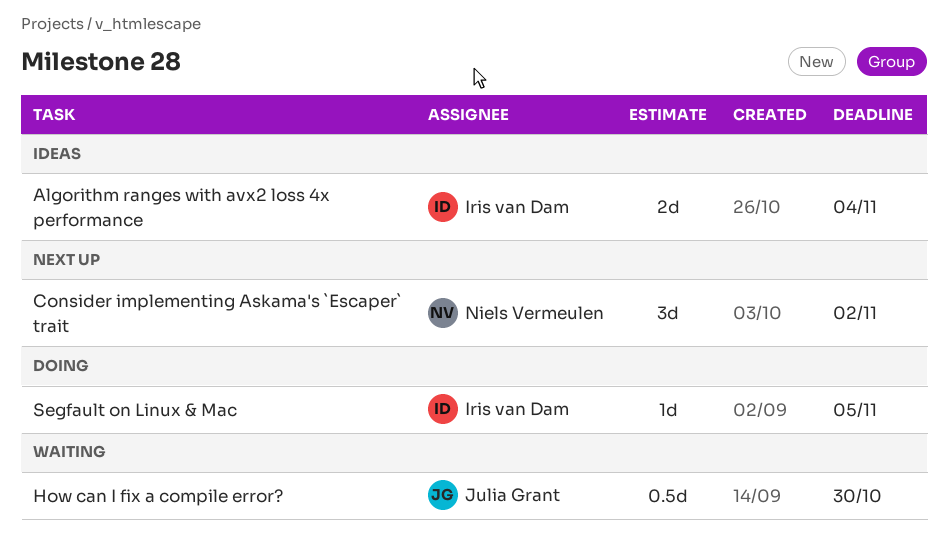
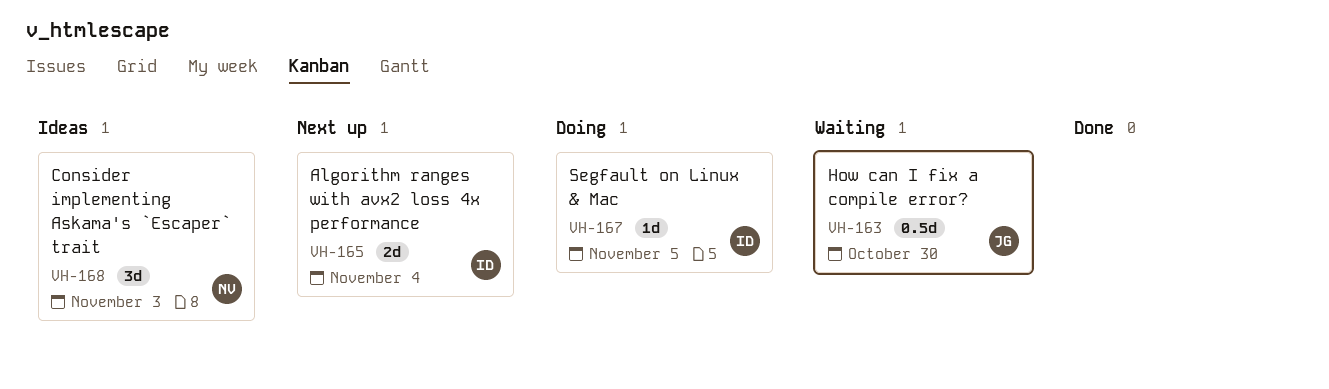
Algorithm ranges with avx2 loss 4x performance, status: Ideas -> Next up
Consider implementing Askama's `Escaper` trait, status: Next up -> Ideas
Consider implementing Askama's `Escaper` trait, due: Nov 2 -> Nov 3

